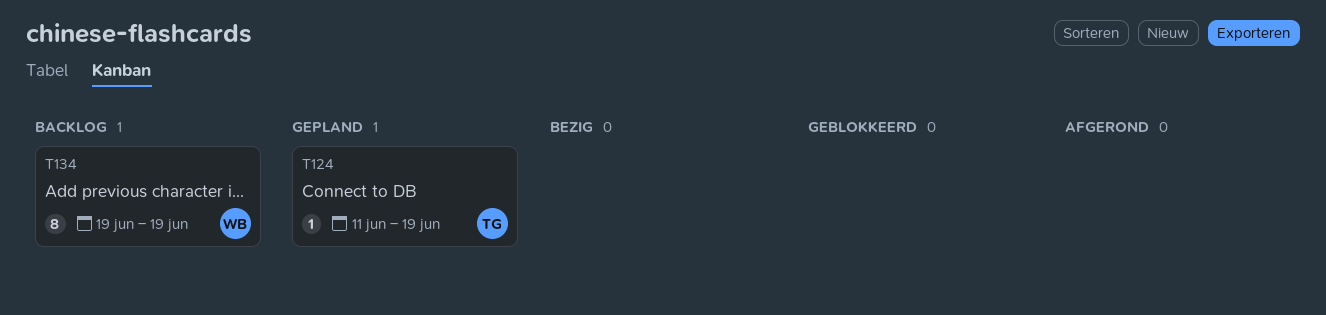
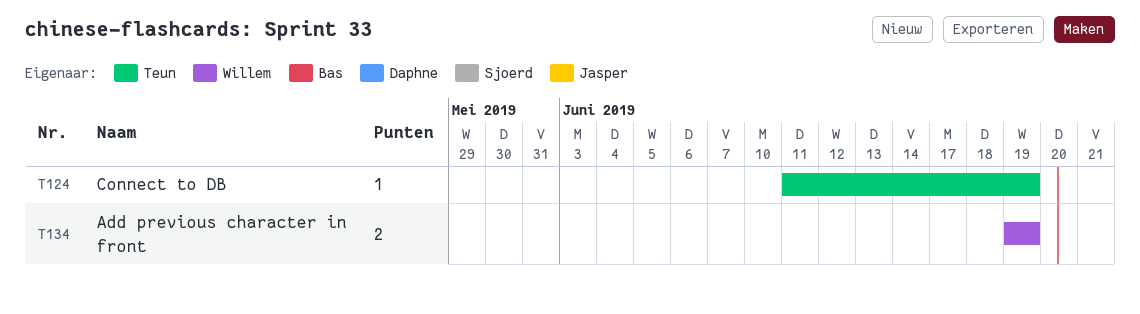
T134, estimate: 8 -> 2

